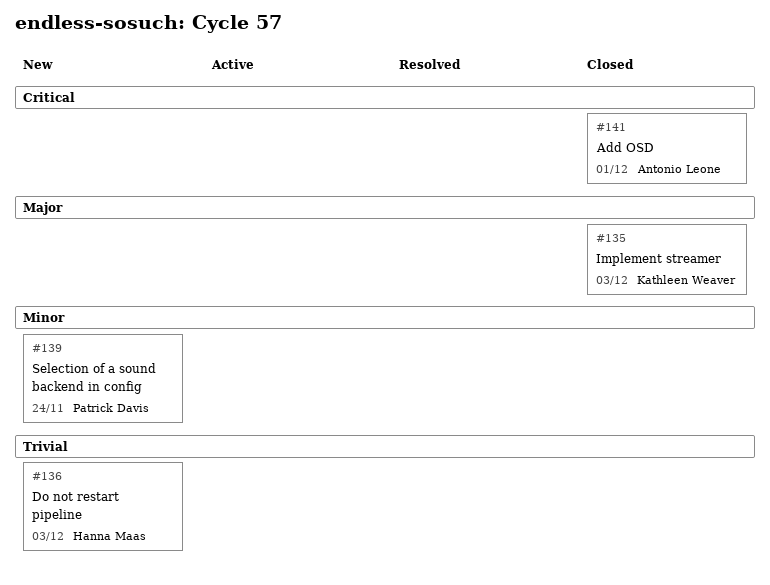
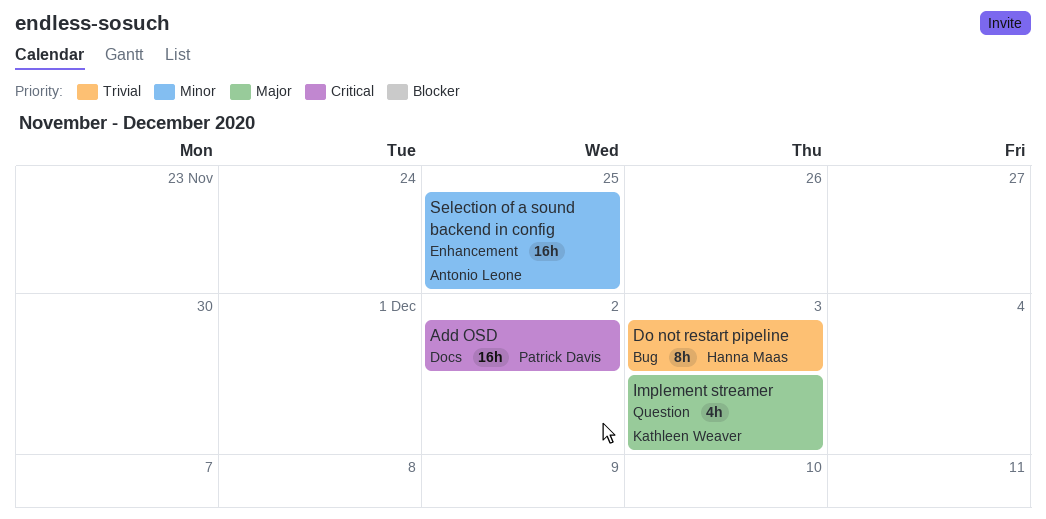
Add OSD, owner: Antonio Leone -> Patrick Davis
Add OSD, due: Dec 1 -> Dec 2
Selection of a sound backend in config, owner: Patrick Davis -> Antonio Leone
Selection of a sound backend in config, due: Nov 24 -> Nov 25

